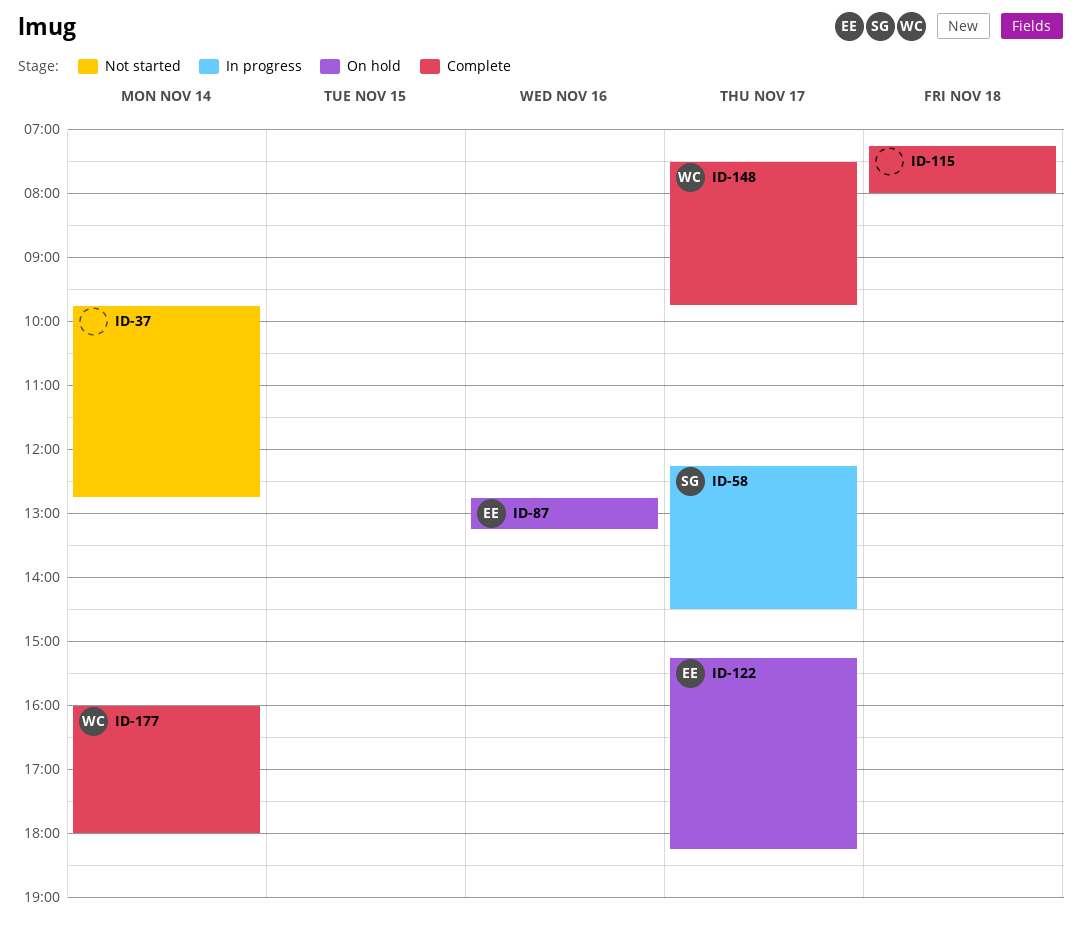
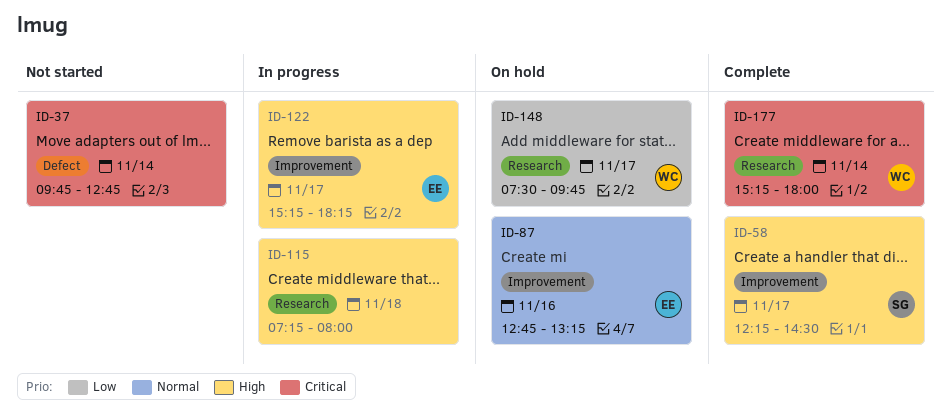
ID-58, status: In progress -> Complete
ID-115, status: Complete -> In progress
ID-122, status: On hold -> In progress
ID-148, status: Complete -> On hold
ID-177, begins: 16:00 -> 15:15

